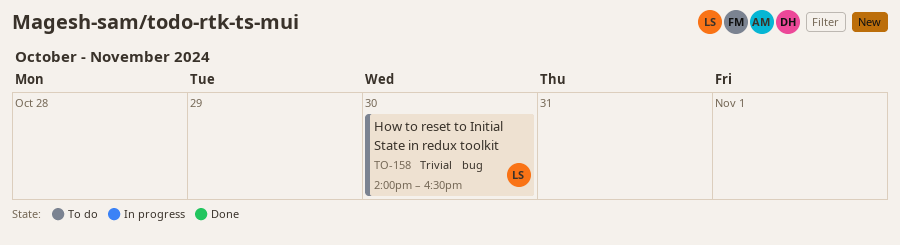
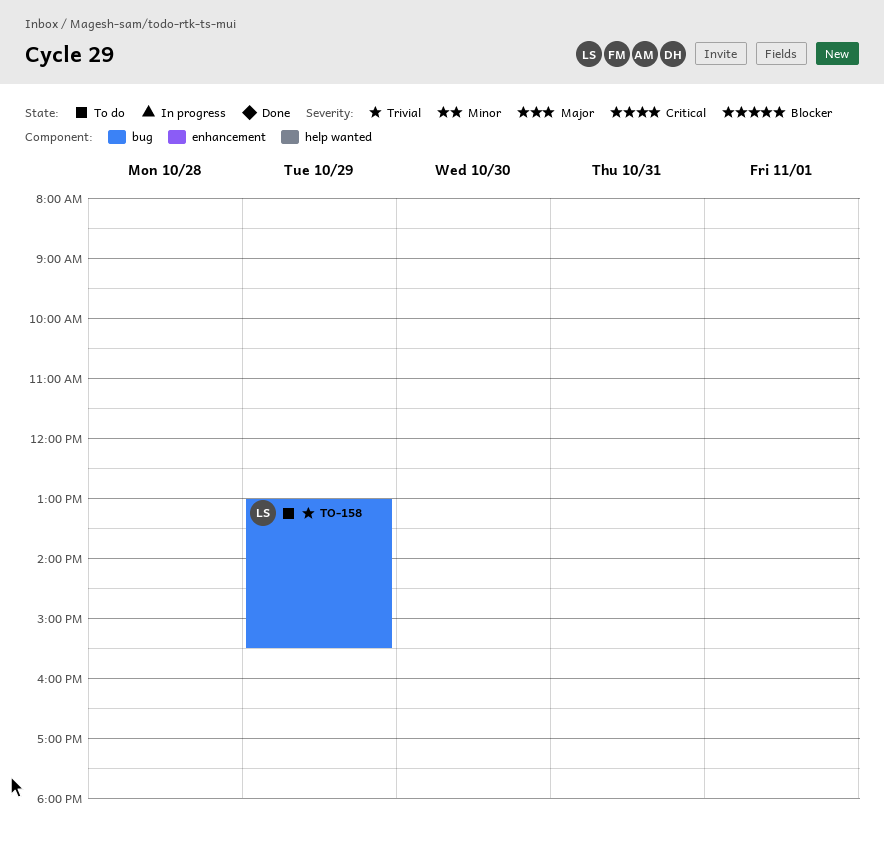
TO-158, day: Oct 30 -> Oct 29
TO-158, begins: 14:00 -> 13:00
TO-158, ends: 16:30 -> 15:30

